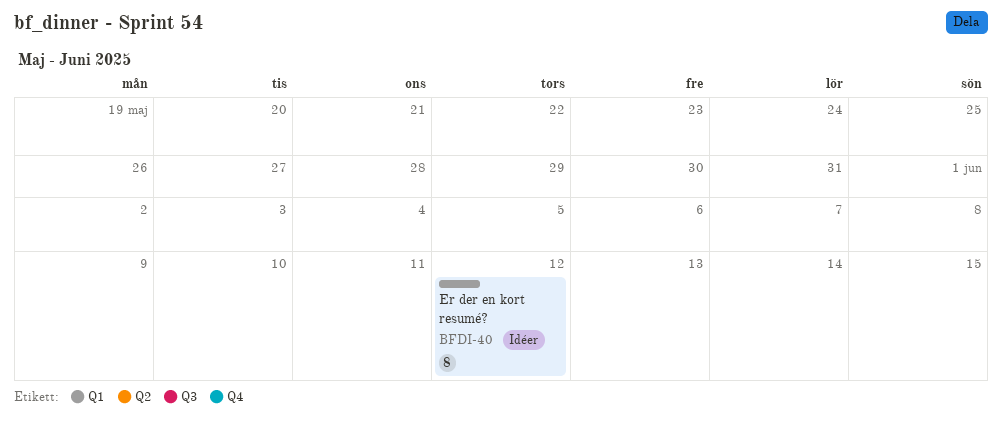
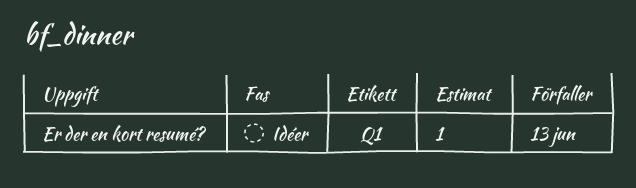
Er der en kort resumé?, estimate: 8 -> 1
Er der en kort resumé?, due: Jun 12 -> Jun 13

